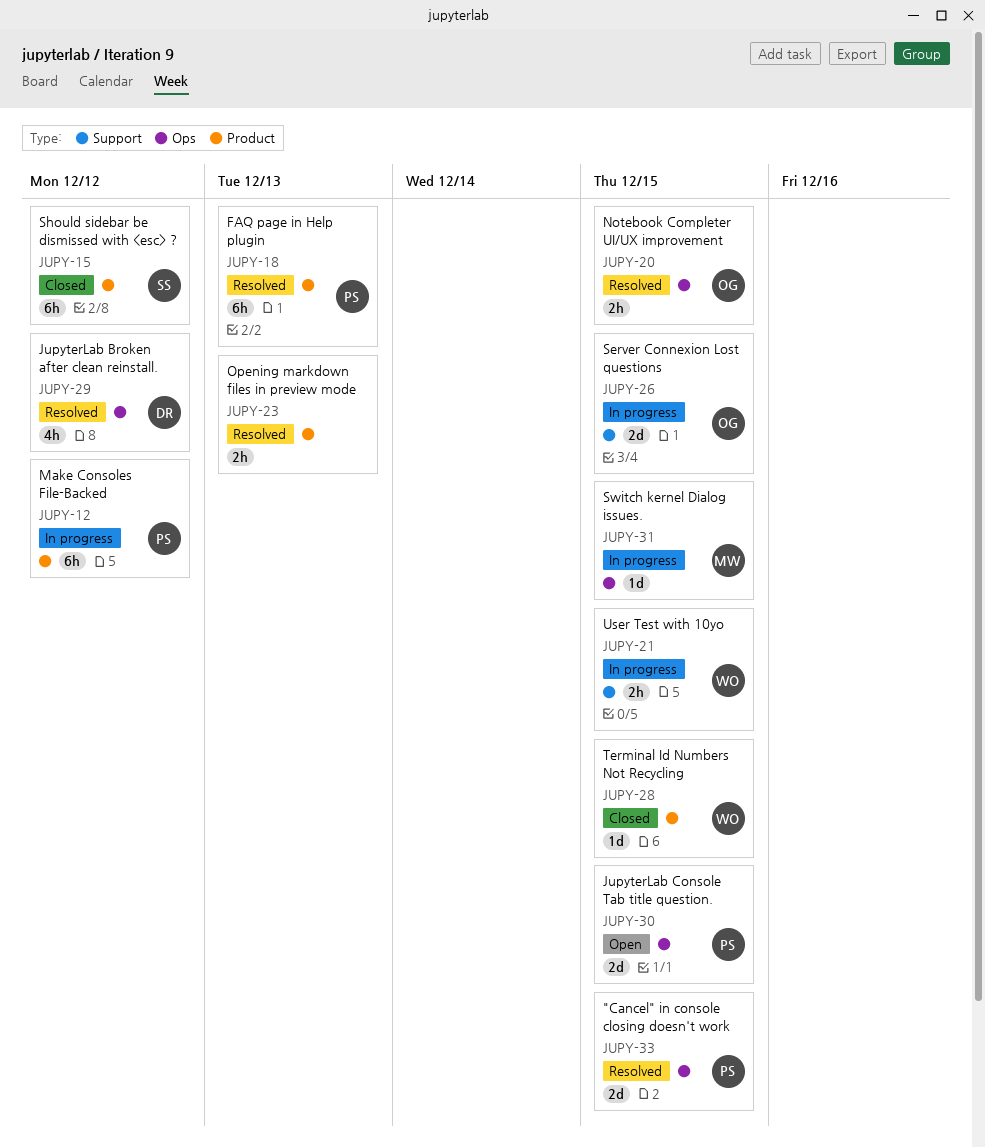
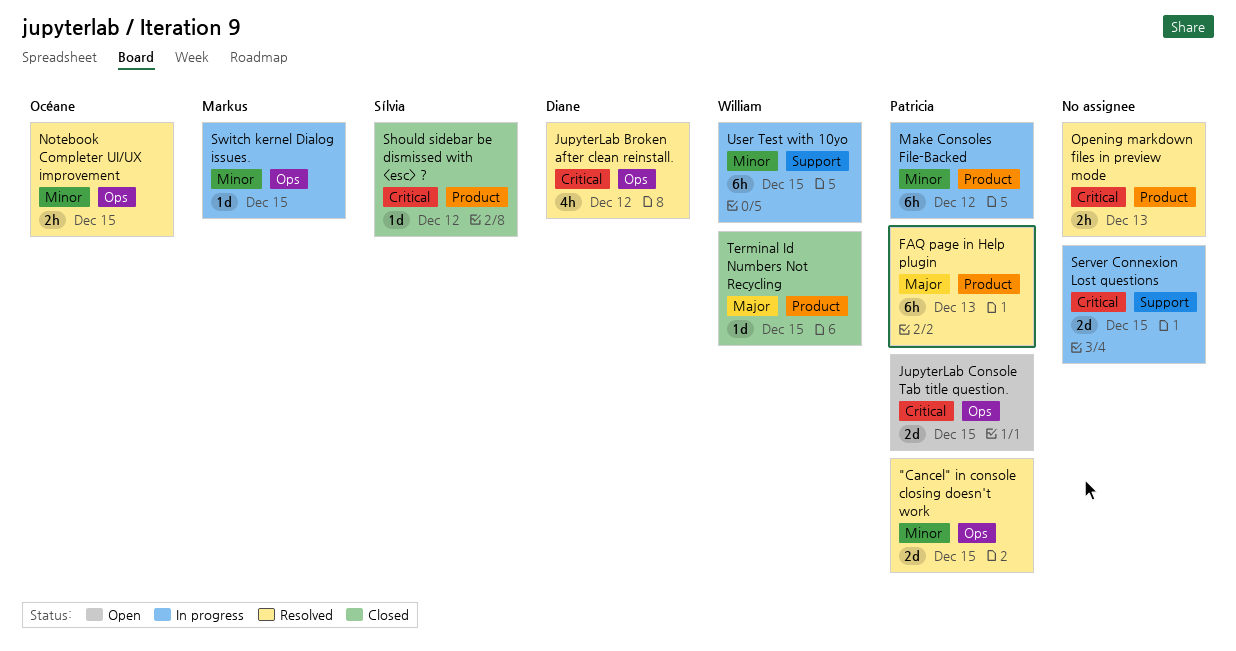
Server Connexion Lost questions, owner: Océane -> none
Should sidebar be dismissed with <esc> ?, estimate: 6h -> 1d
User Test with 10yo, estimate: 2h -> 6h

